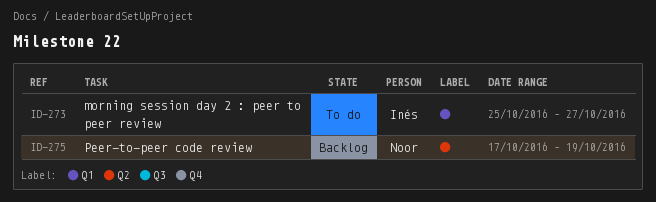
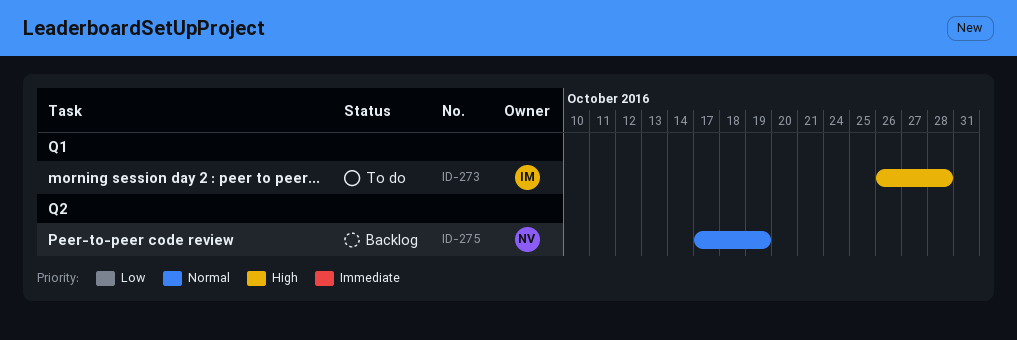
ID-273, start: Oct 25 -> Oct 26
ID-273, due: Oct 27 -> Oct 28

